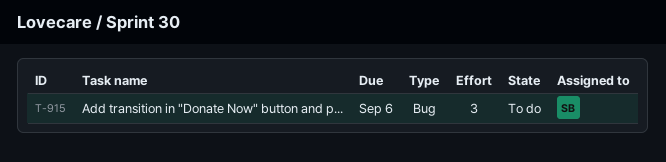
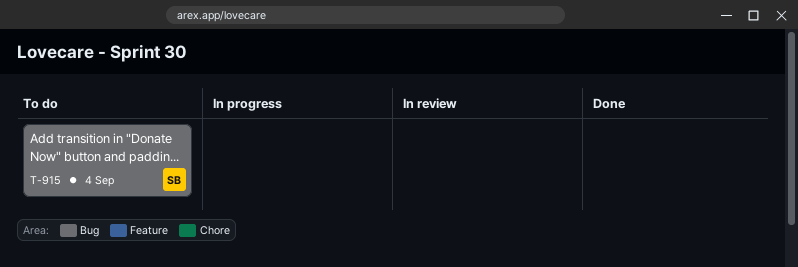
T-915, estimate: 3 -> 1
T-915, due: Sep 6 -> Sep 4

